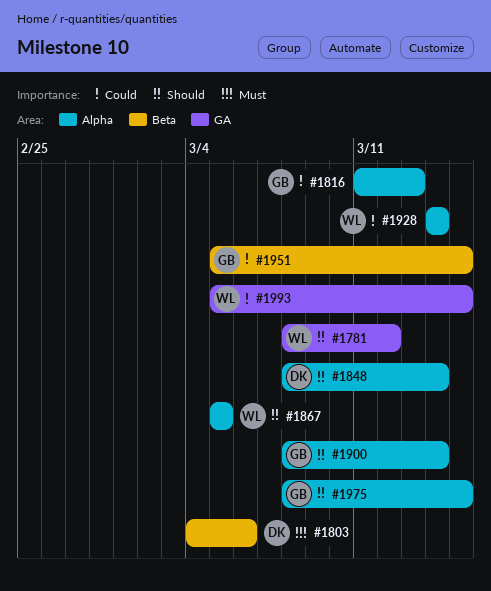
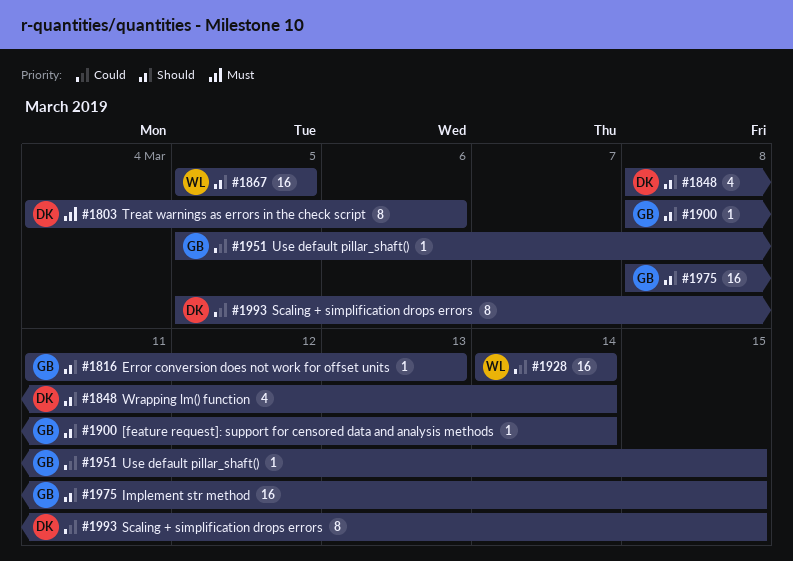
#1781: present -> none
#1816, priority: Could -> Should
#1993, owner: WL -> DK

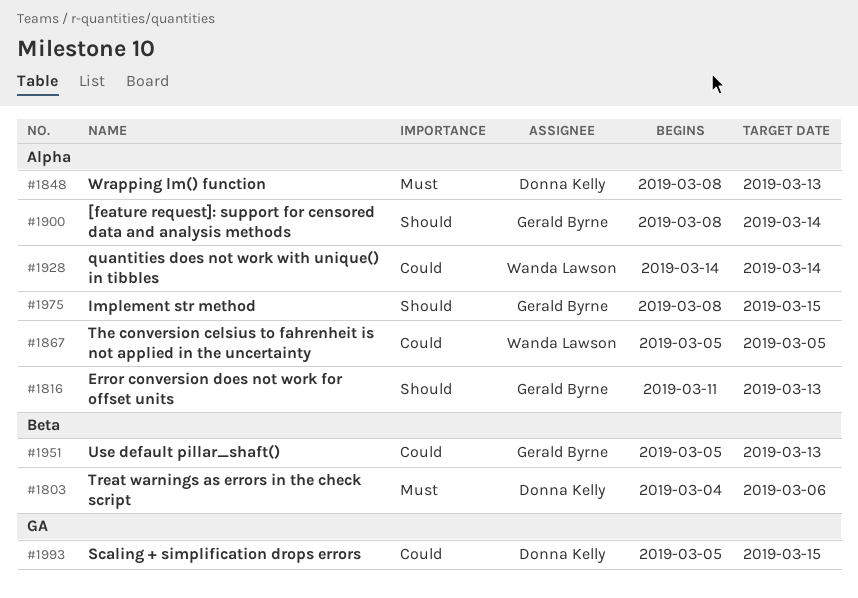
#1848, priority: Should -> Must
#1848, due: Mar 14 -> Mar 13
#1867, priority: Should -> Could
#1951, due: Mar 15 -> Mar 13

